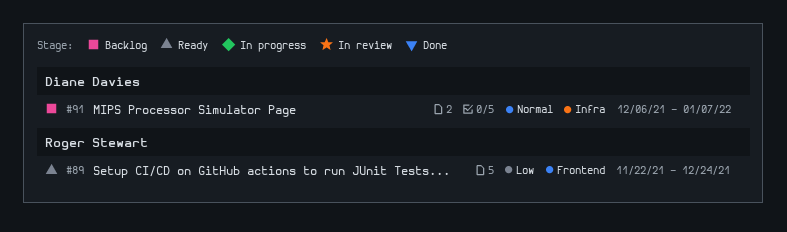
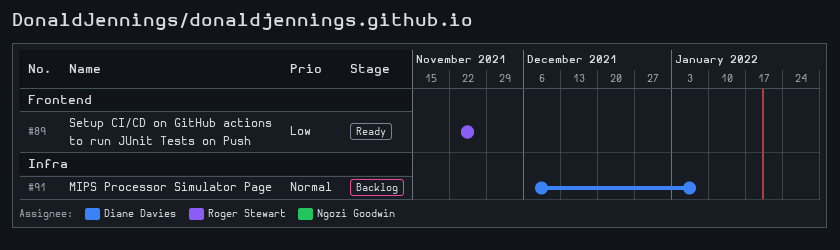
#89, due: Dec 24 -> Nov 26

